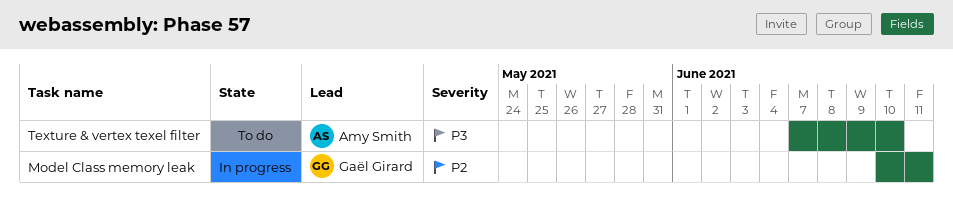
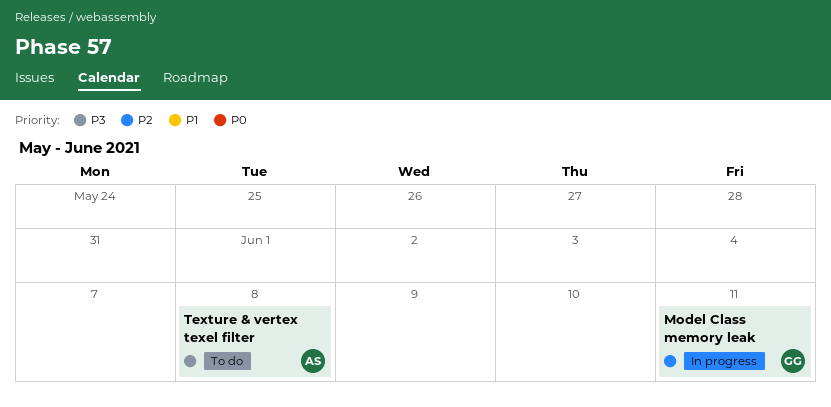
Texture & vertex texel filter, due: Jun 10 -> Jun 8

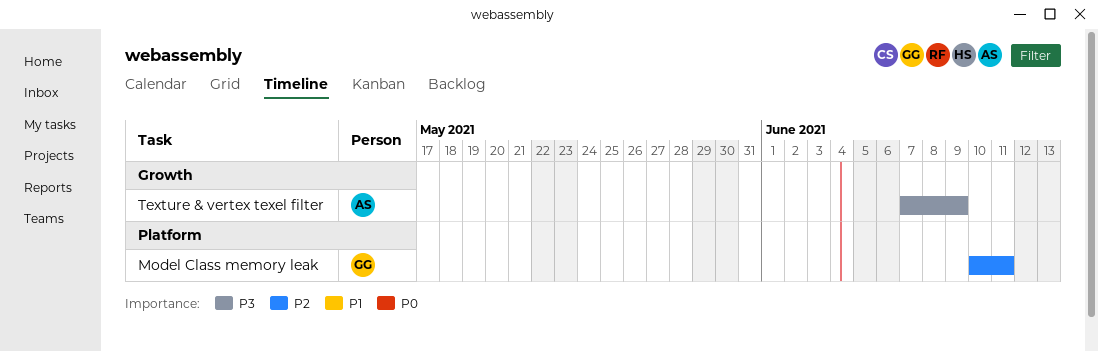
Texture & vertex texel filter, due: Jun 8 -> Jun 9

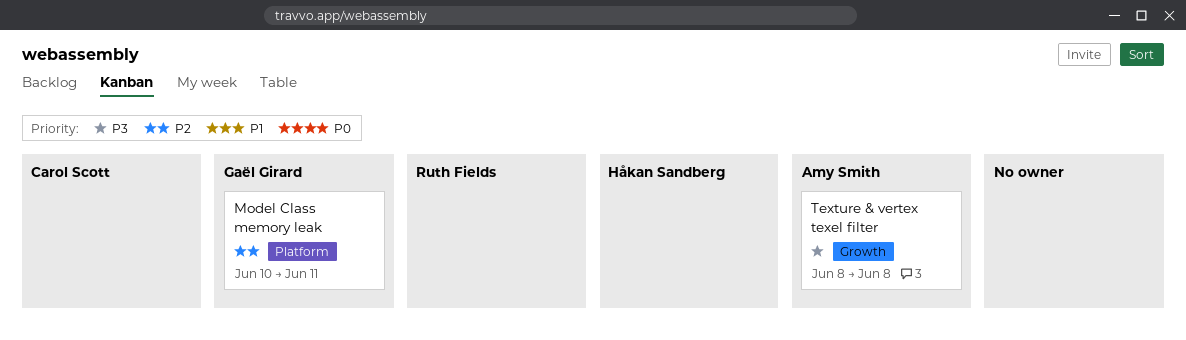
Texture & vertex texel filter, start: Jun 7 -> Jun 8
Texture & vertex texel filter, due: Jun 9 -> Jun 8

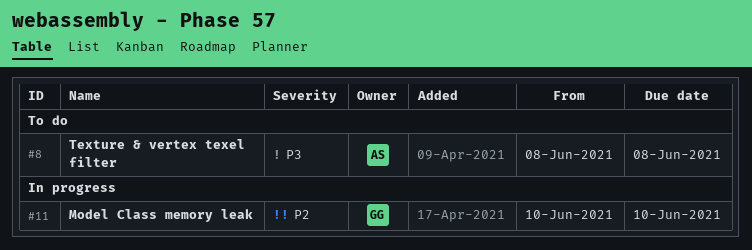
Model Class memory leak, due: Jun 11 -> Jun 10

